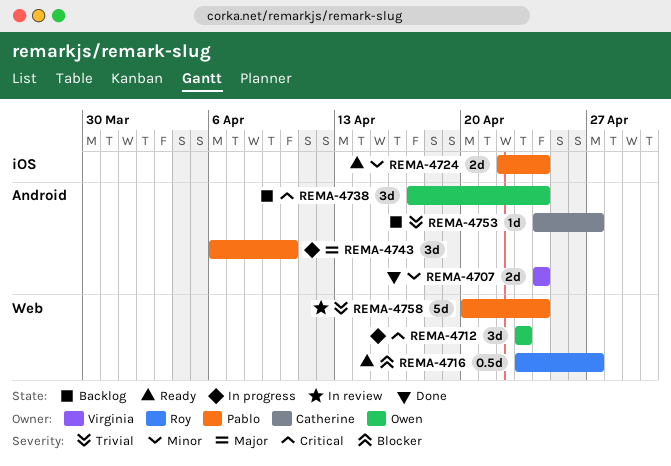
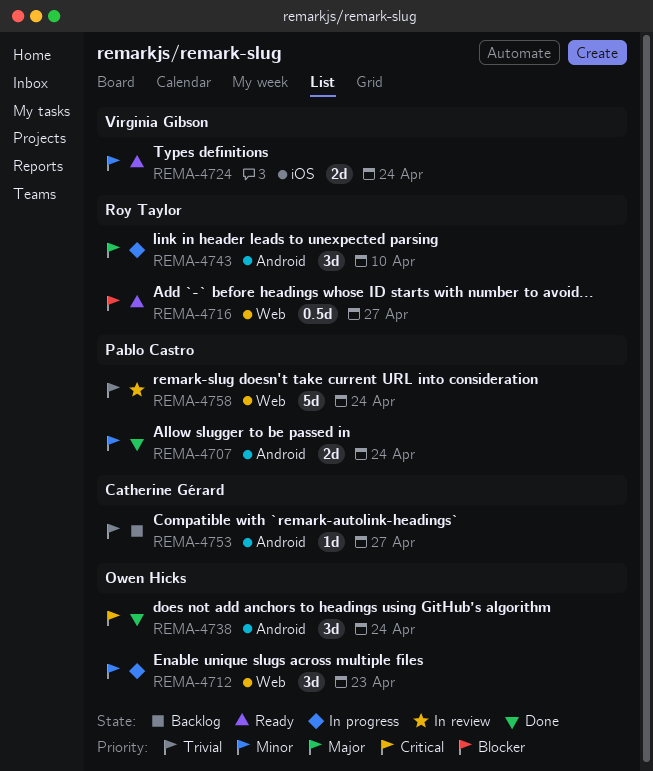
REMA-4707, owner: Virginia Gibson -> Pablo Castro
REMA-4712, priority: Critical -> Minor
REMA-4724, owner: Pablo Castro -> Virginia Gibson
REMA-4738, status: Backlog -> Done
REMA-4743, owner: Pablo Castro -> Roy Taylor

